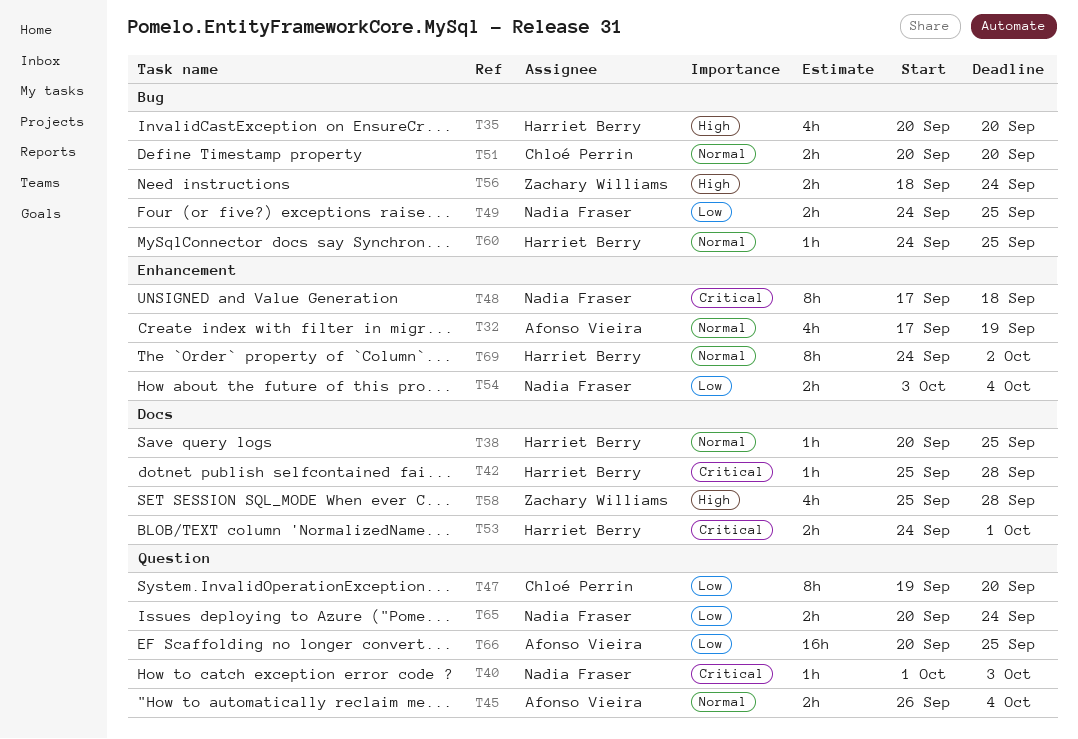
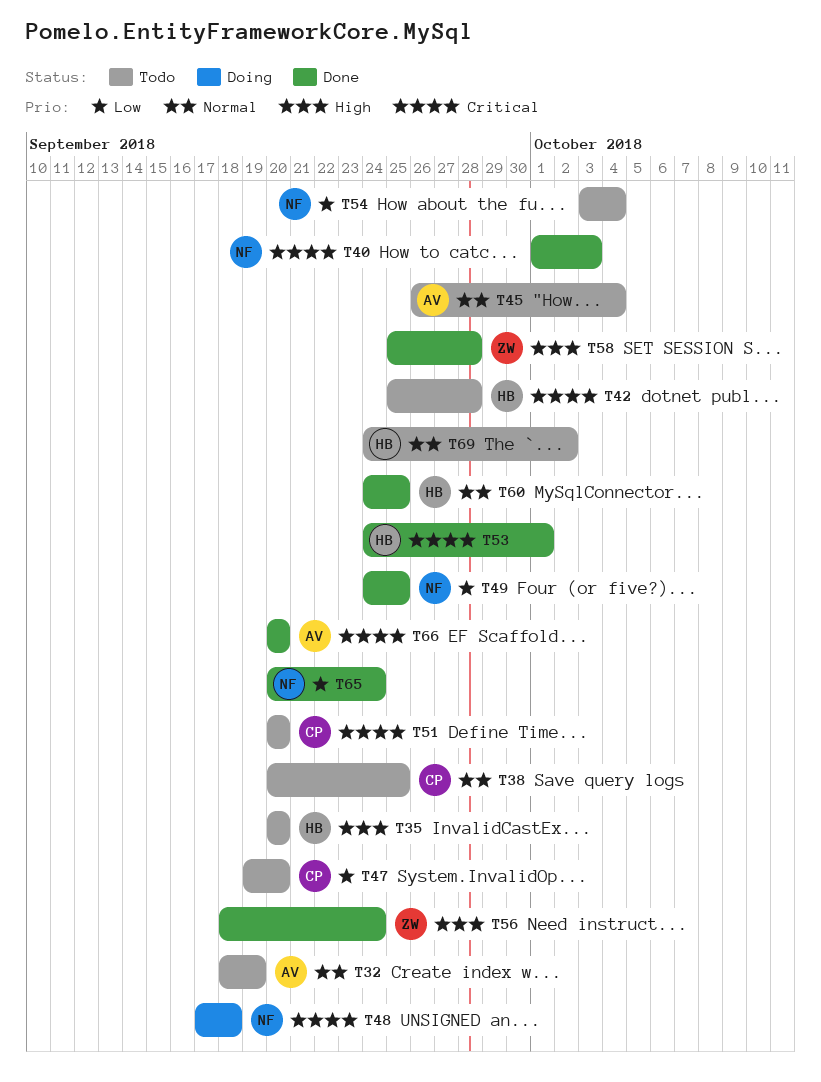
T32, start: Sep 17 -> Sep 18
T38, owner: Harriet Berry -> Chloé Perrin
T51, priority: Normal -> Critical
T66, priority: Low -> Critical
T66, due: Sep 25 -> Sep 20

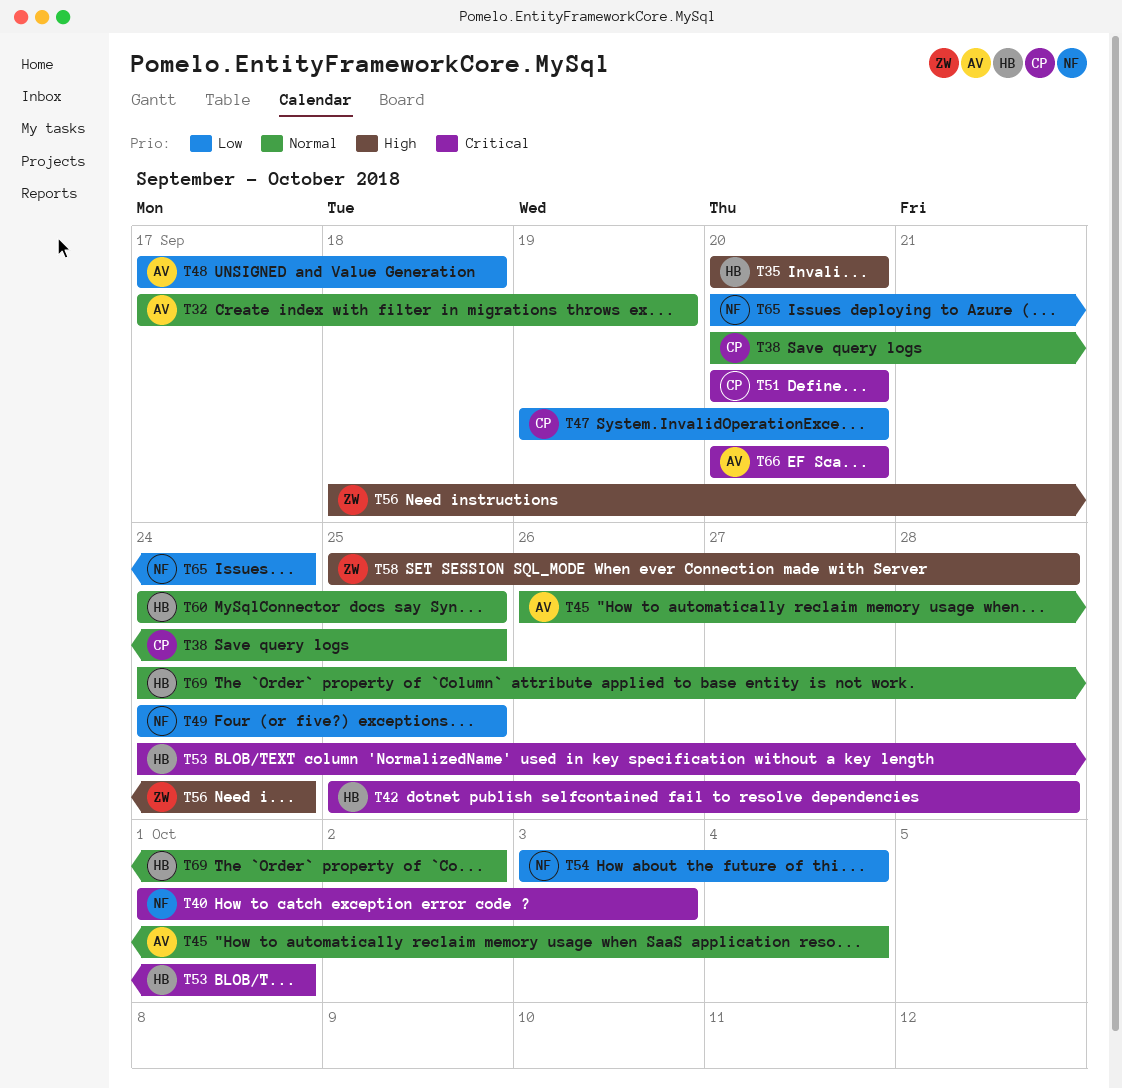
T32, start: Sep 18 -> Sep 17
T48, owner: NF -> AV
T48, priority: Critical -> Low

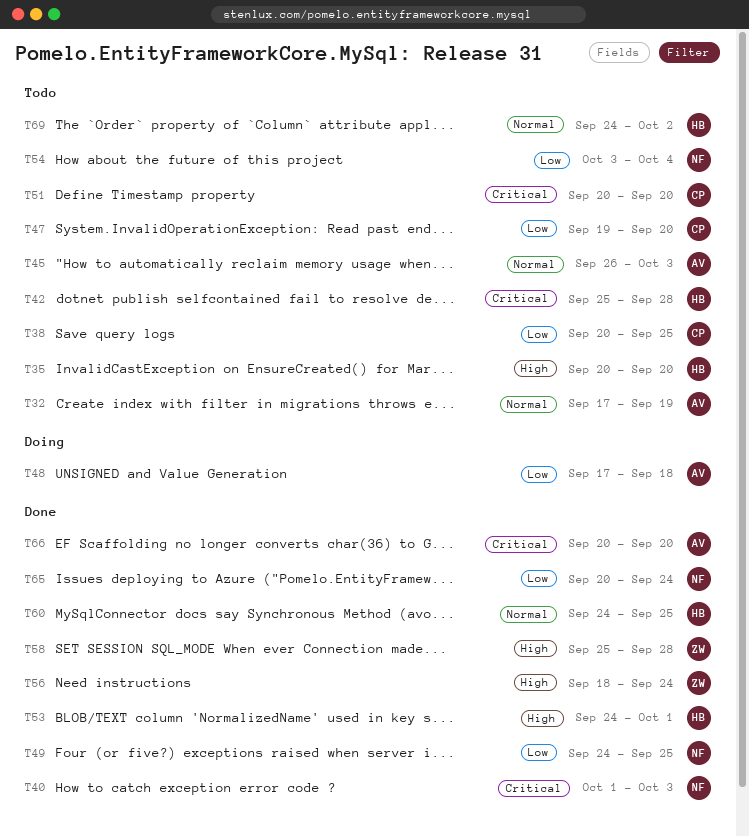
T38, priority: Normal -> Low
T45, due: Oct 4 -> Oct 3
T53, priority: Critical -> High

